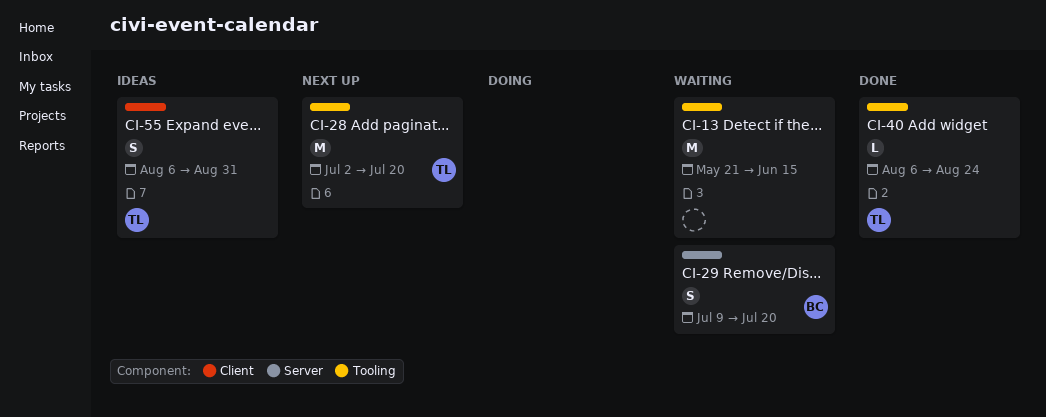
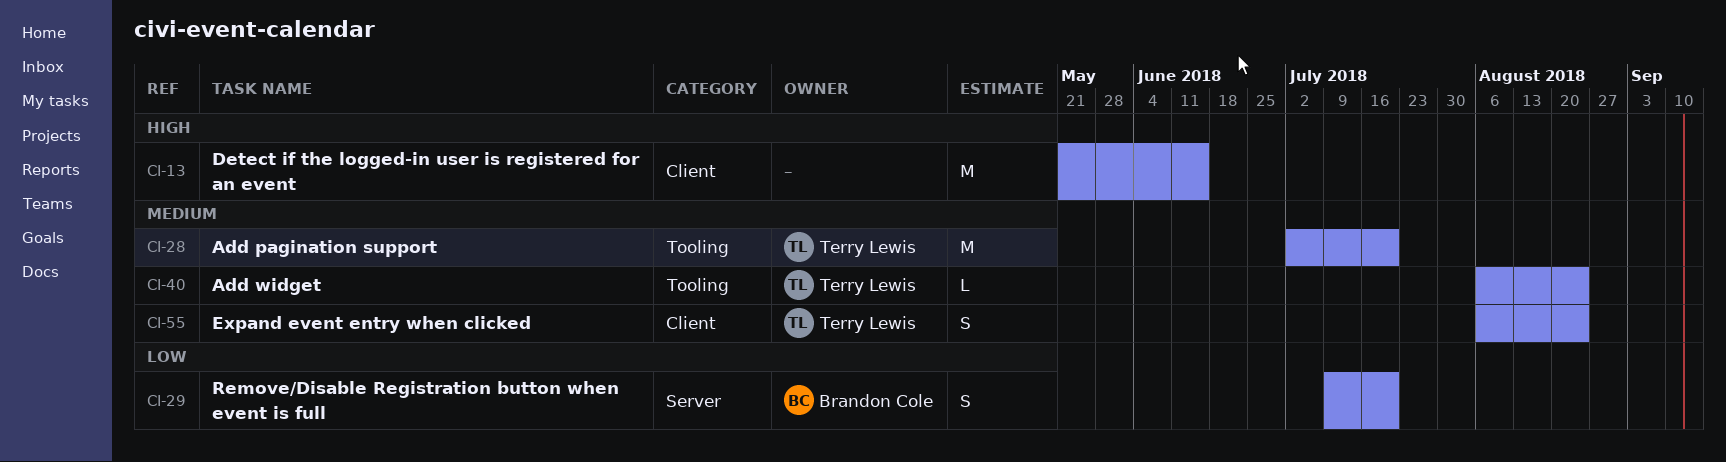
CI-13, label: Tooling -> Client
CI-55, due: Aug 31 -> Aug 24

